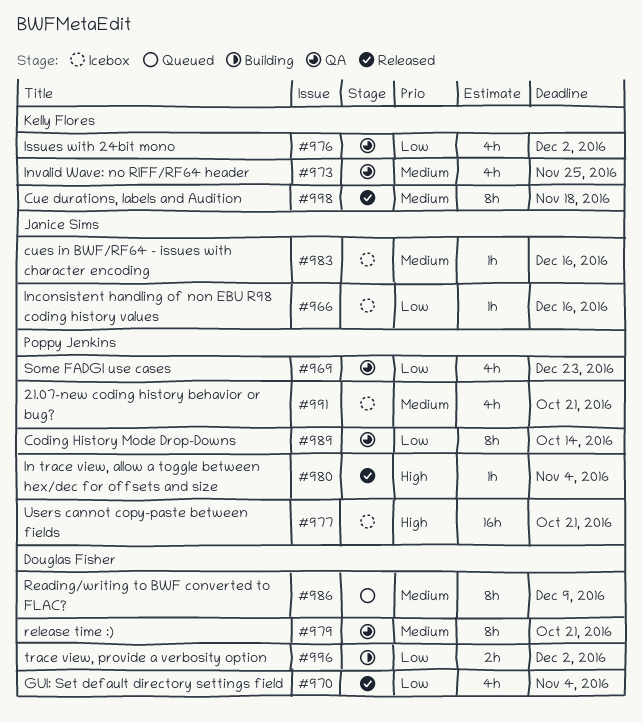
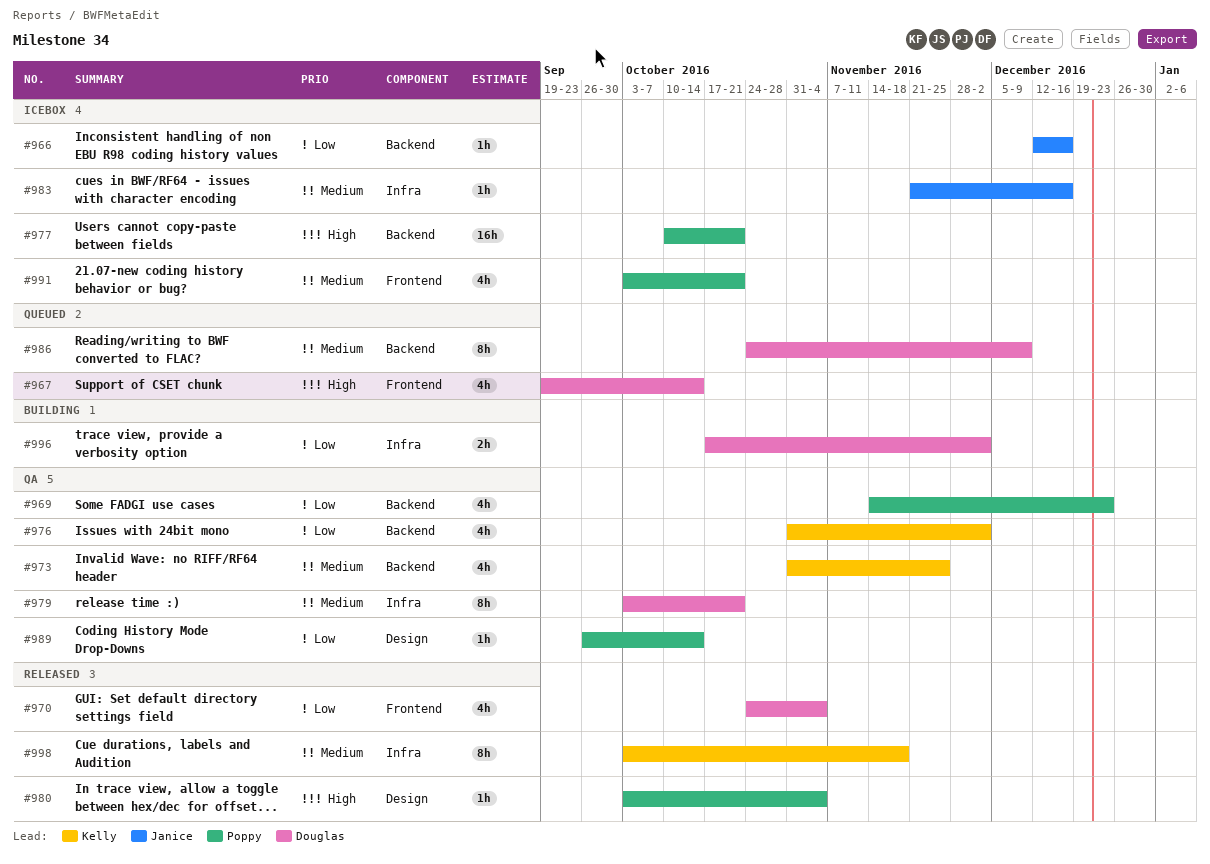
#967: none -> present
#989, estimate: 8h -> 1h

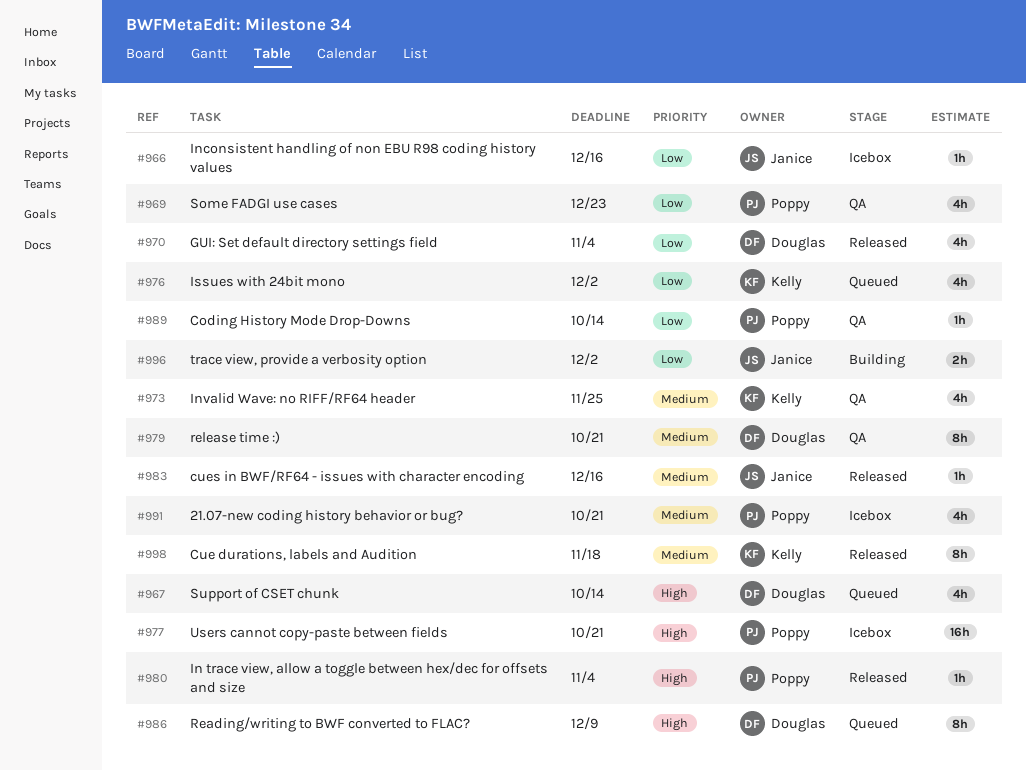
#976, status: QA -> Queued
#983, status: Icebox -> Released
#986, priority: Medium -> High
#996, owner: Douglas -> Janice

